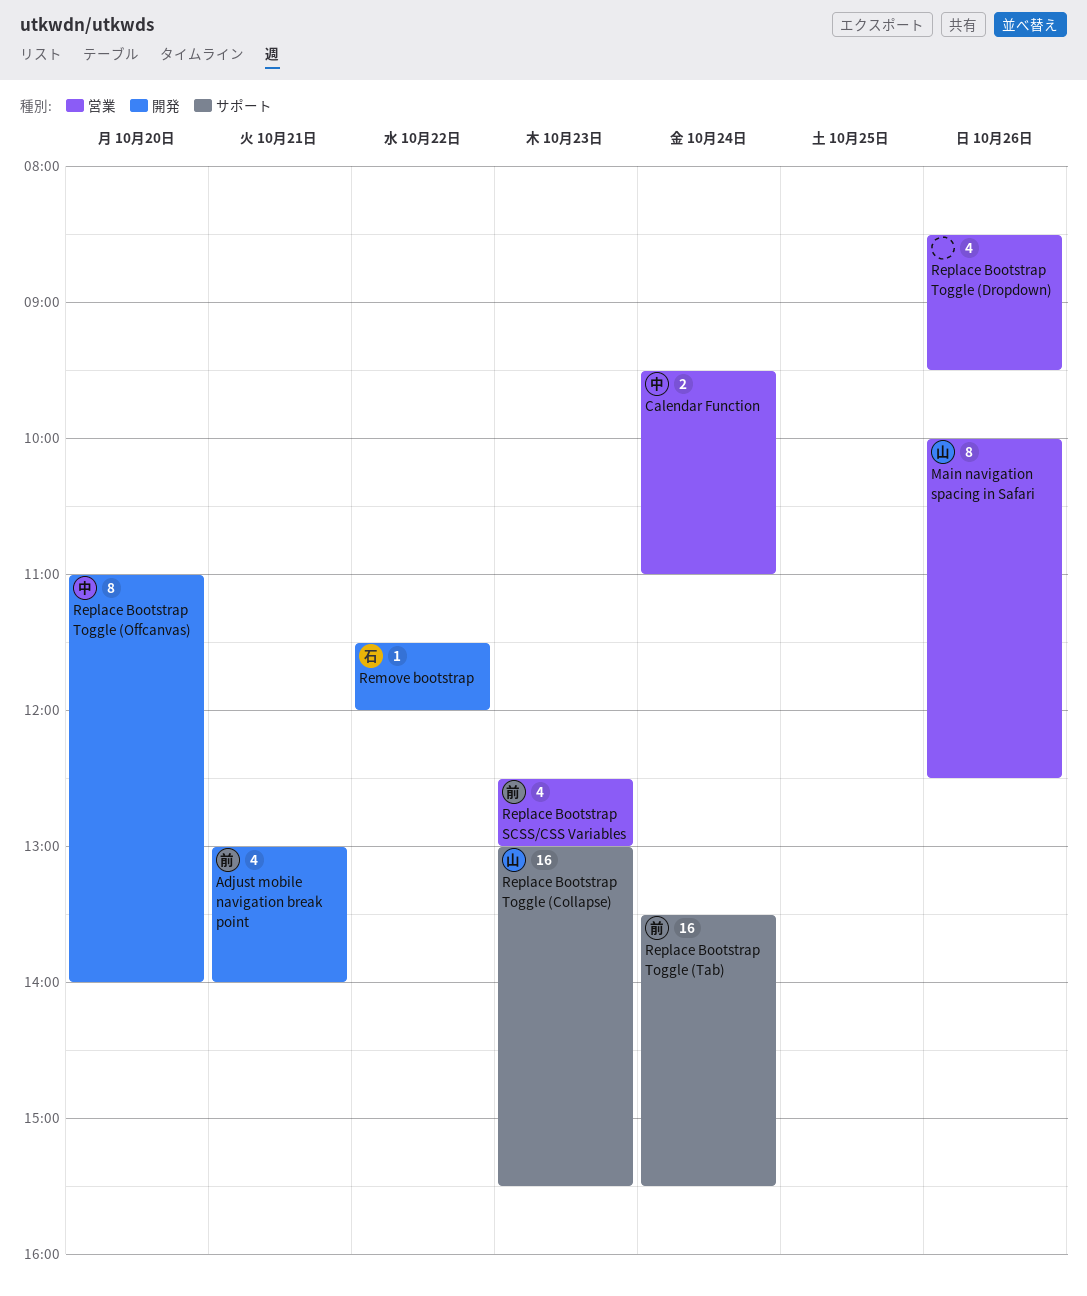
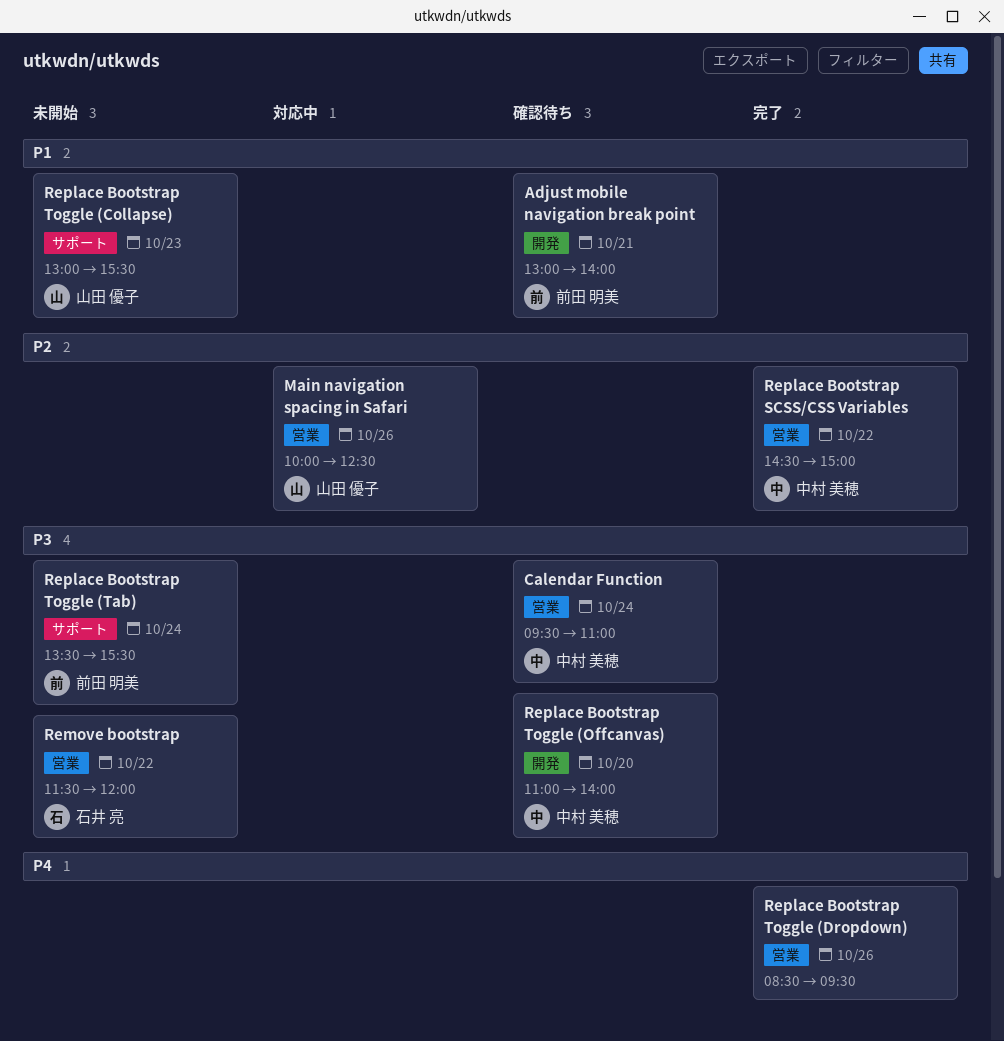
Remove bootstrap, label: 開発 -> 営業
Replace Bootstrap SCSS/CSS Variables, owner: 前田 明美 -> 中村 美穂
Replace Bootstrap SCSS/CSS Variables, day: Oct 23 -> Oct 22
Replace Bootstrap SCSS/CSS Variables, begins: 12:30 -> 14:30
Replace Bootstrap SCSS/CSS Variables, ends: 13:00 -> 15:00

